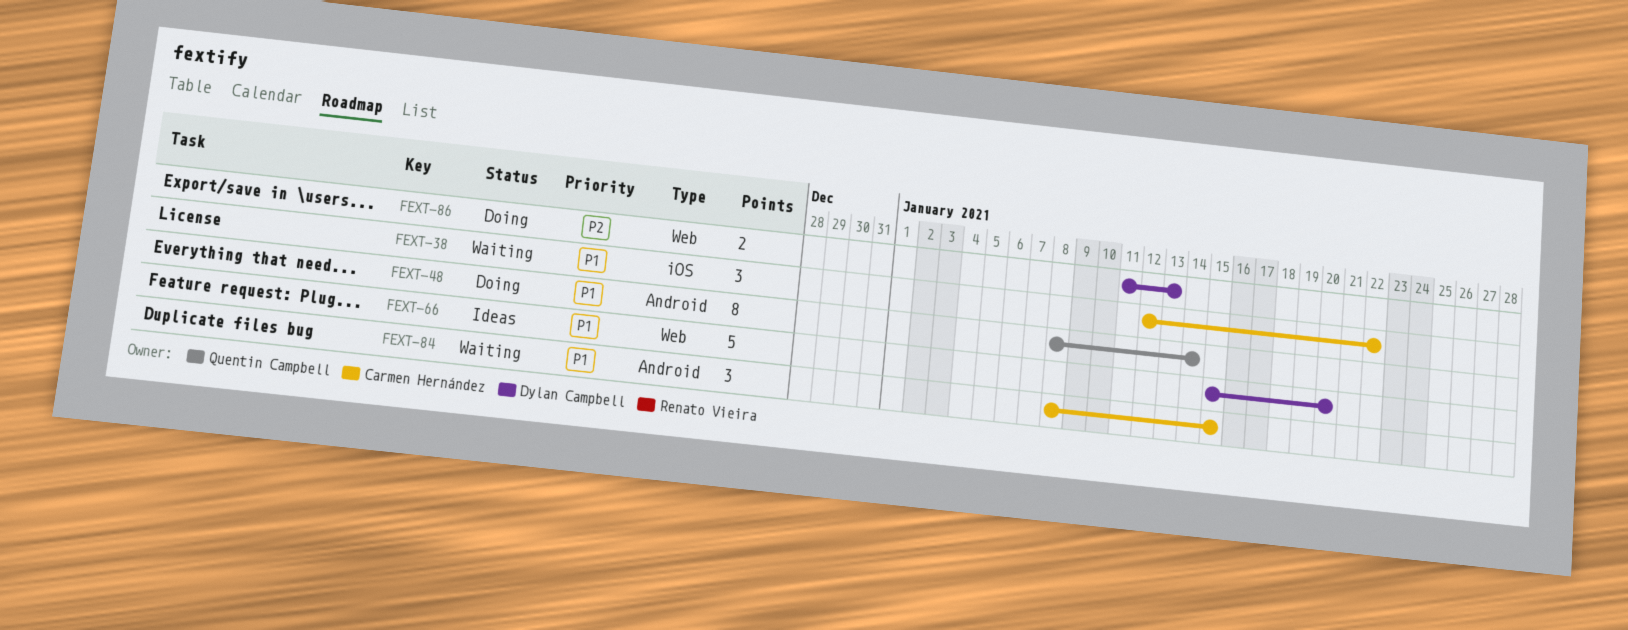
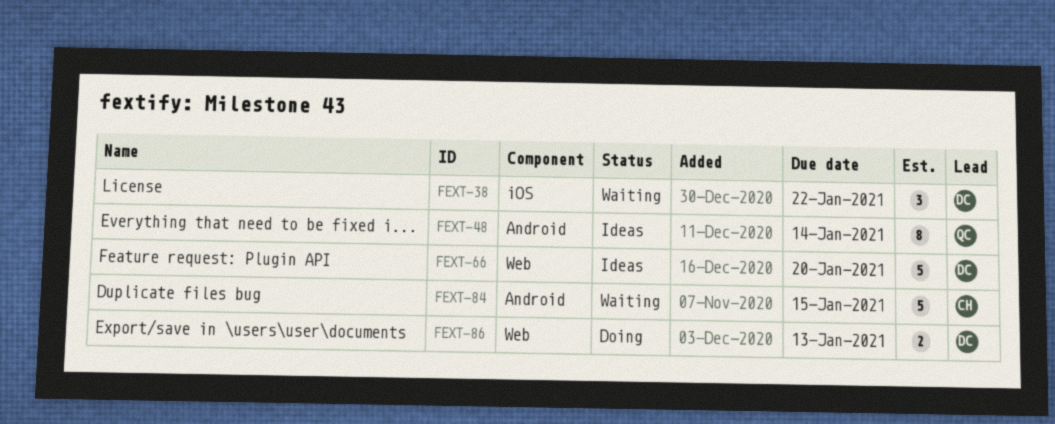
FEXT-38, owner: Carmen Hernández -> Dylan Campbell
FEXT-48, status: Doing -> Ideas
FEXT-84, estimate: 3 -> 5

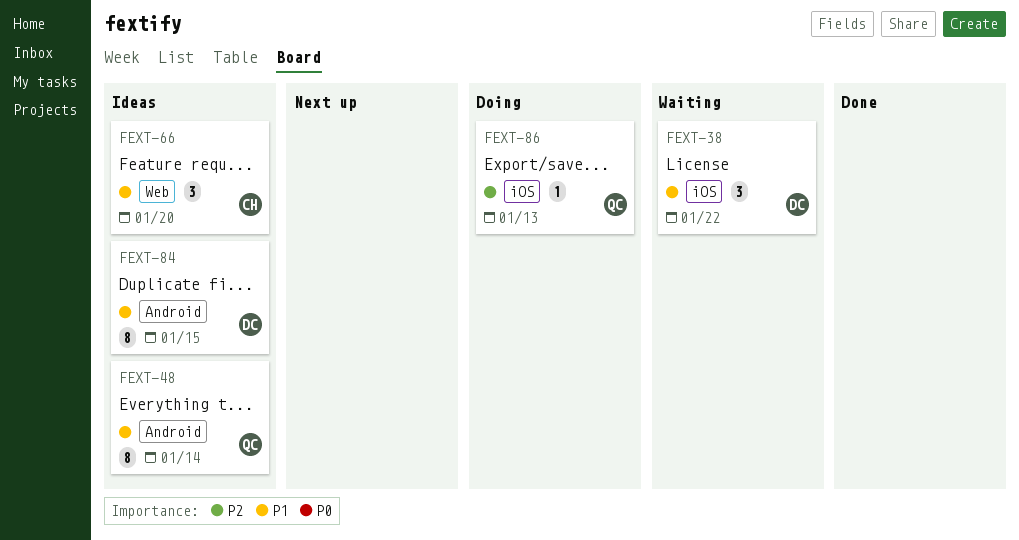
FEXT-66, owner: DC -> CH
FEXT-66, estimate: 5 -> 3
FEXT-84, status: Waiting -> Ideas
FEXT-84, owner: CH -> DC
FEXT-84, estimate: 5 -> 8
FEXT-86, owner: DC -> QC
FEXT-86, label: Web -> iOS
FEXT-86, estimate: 2 -> 1

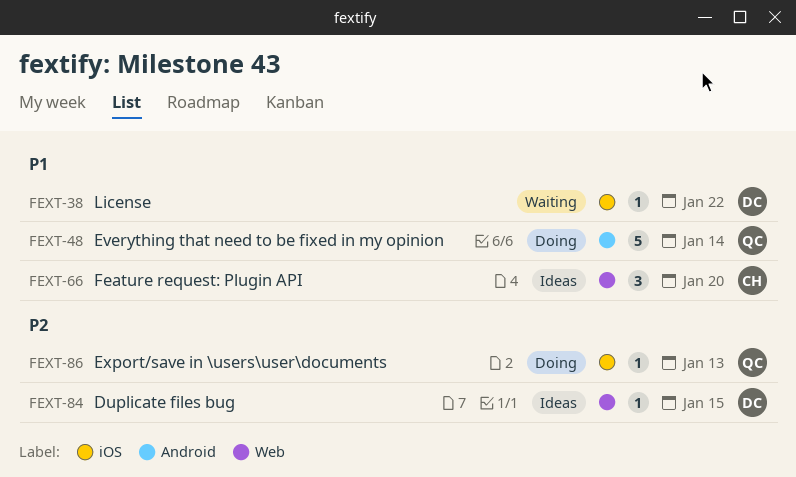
FEXT-38, estimate: 3 -> 1
FEXT-48, status: Ideas -> Doing
FEXT-48, estimate: 8 -> 5
FEXT-84, priority: P1 -> P2
FEXT-84, label: Android -> Web
FEXT-84, estimate: 8 -> 1

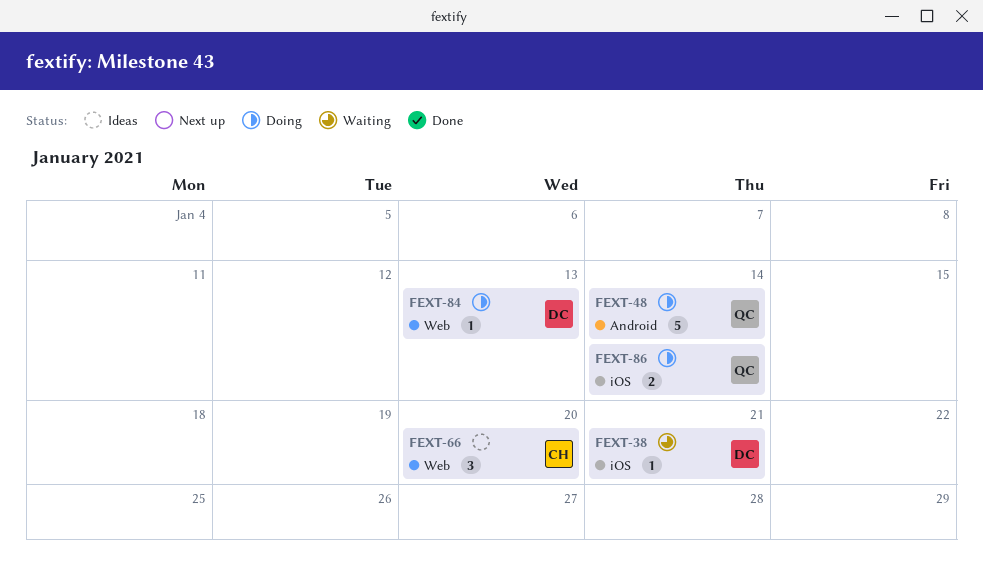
FEXT-38, due: Jan 22 -> Jan 21
FEXT-84, status: Ideas -> Doing
FEXT-84, due: Jan 15 -> Jan 13
FEXT-86, estimate: 1 -> 2
FEXT-86, due: Jan 13 -> Jan 14

